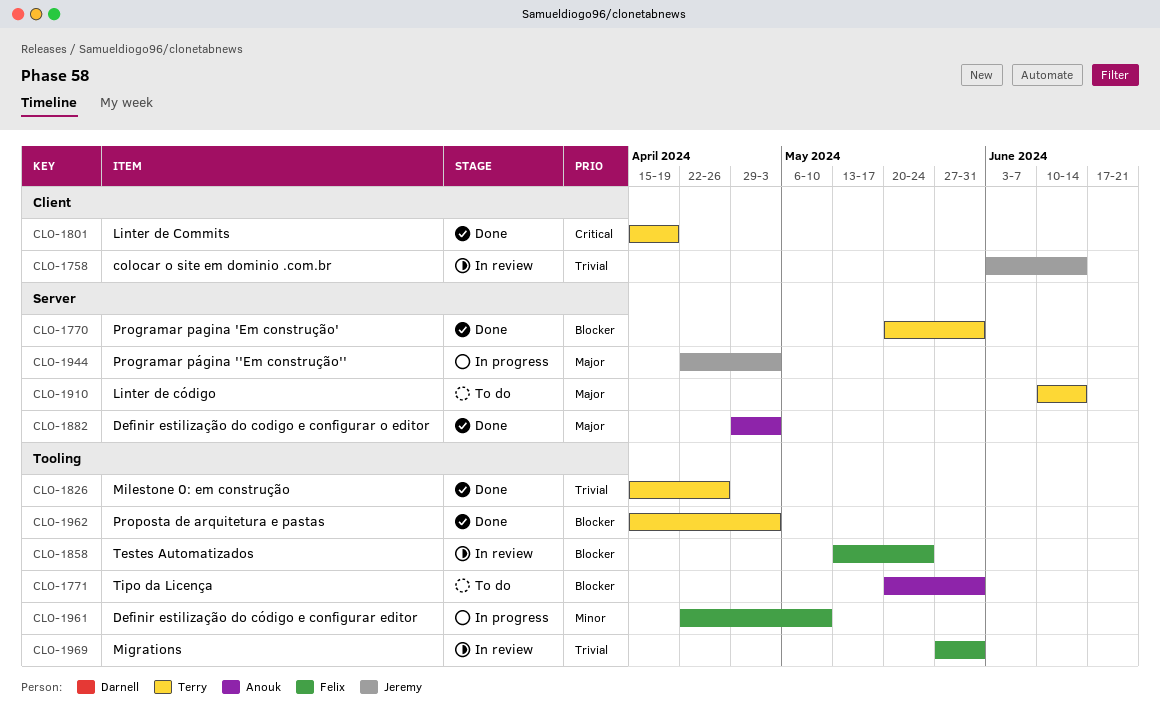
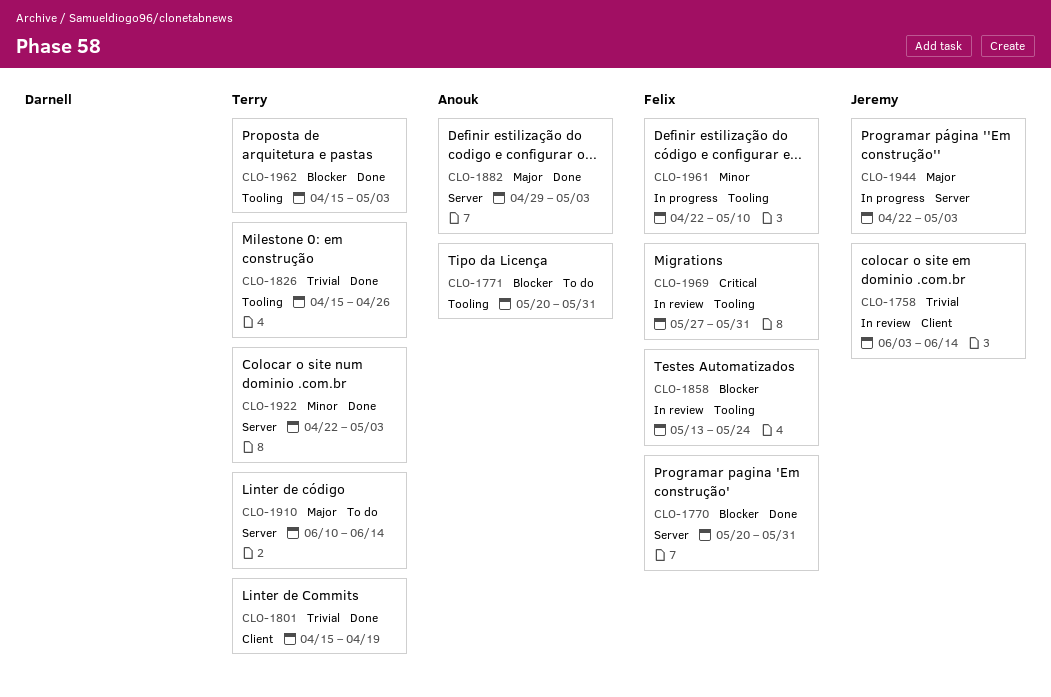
CLO-1770, owner: Terry -> Felix
CLO-1801, priority: Critical -> Trivial
CLO-1922: none -> present
CLO-1969, priority: Trivial -> Critical

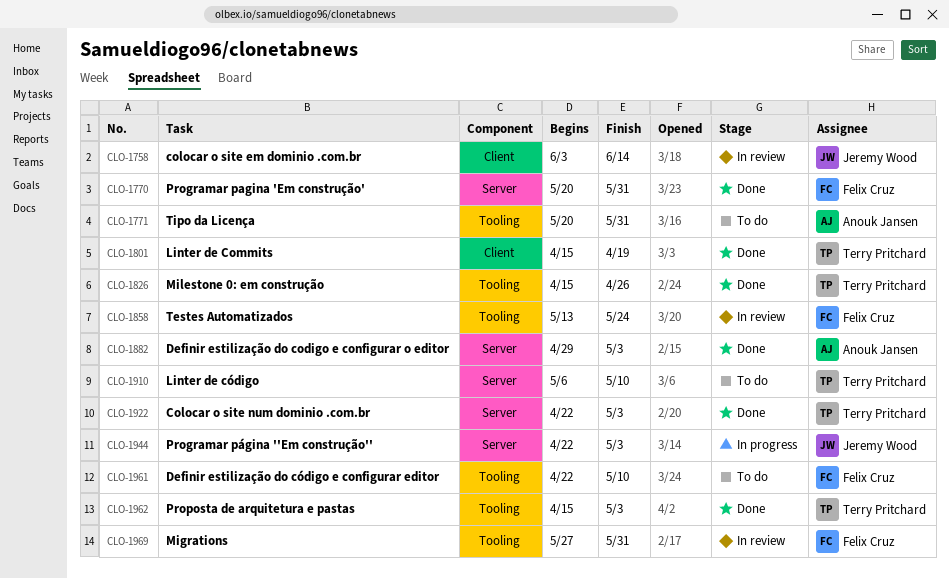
CLO-1910, start: Jun 10 -> May 6
CLO-1910, due: Jun 14 -> May 10
CLO-1961, status: In progress -> To do

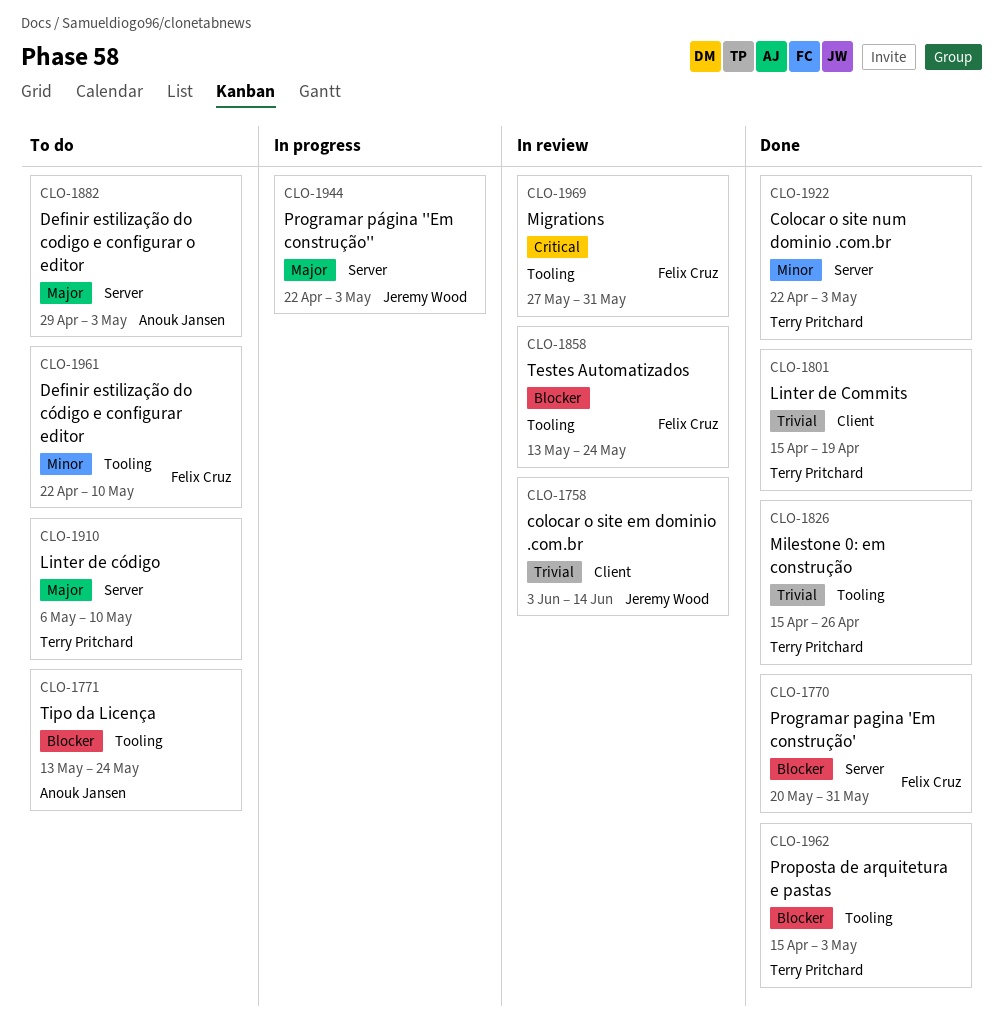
CLO-1771, start: May 20 -> May 13
CLO-1771, due: May 31 -> May 24
CLO-1882, status: Done -> To do

